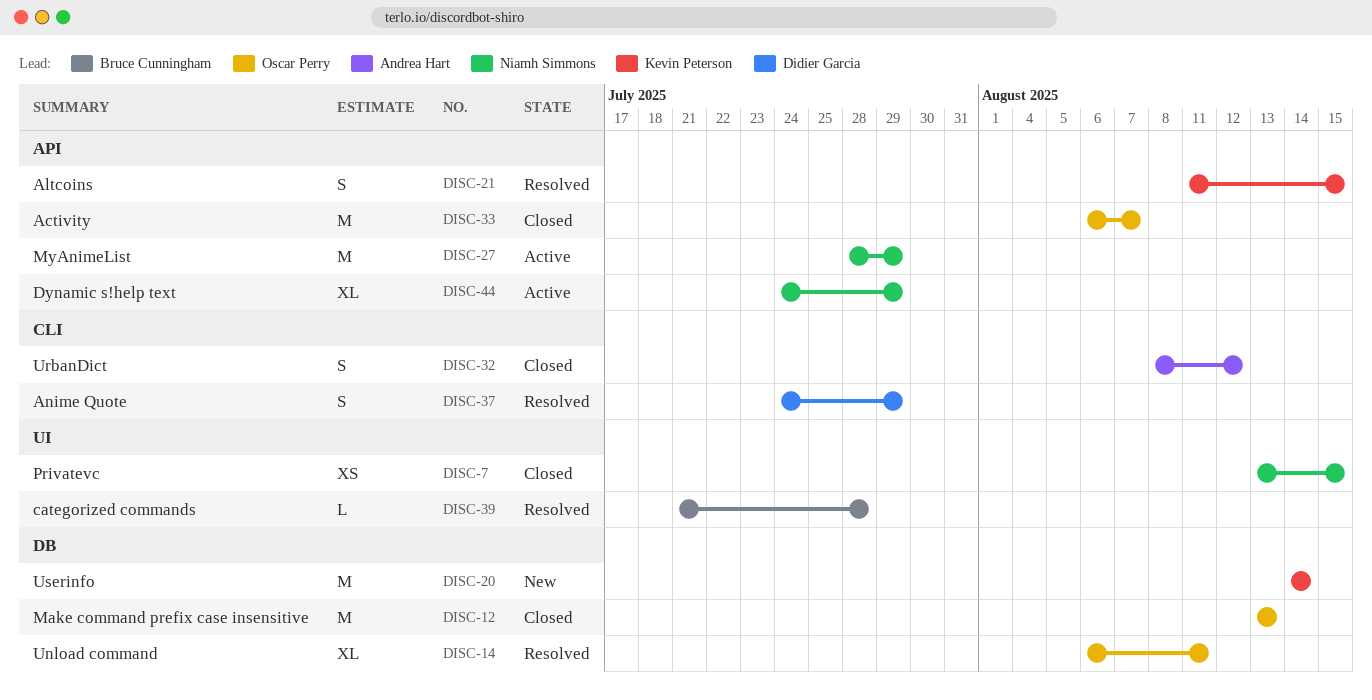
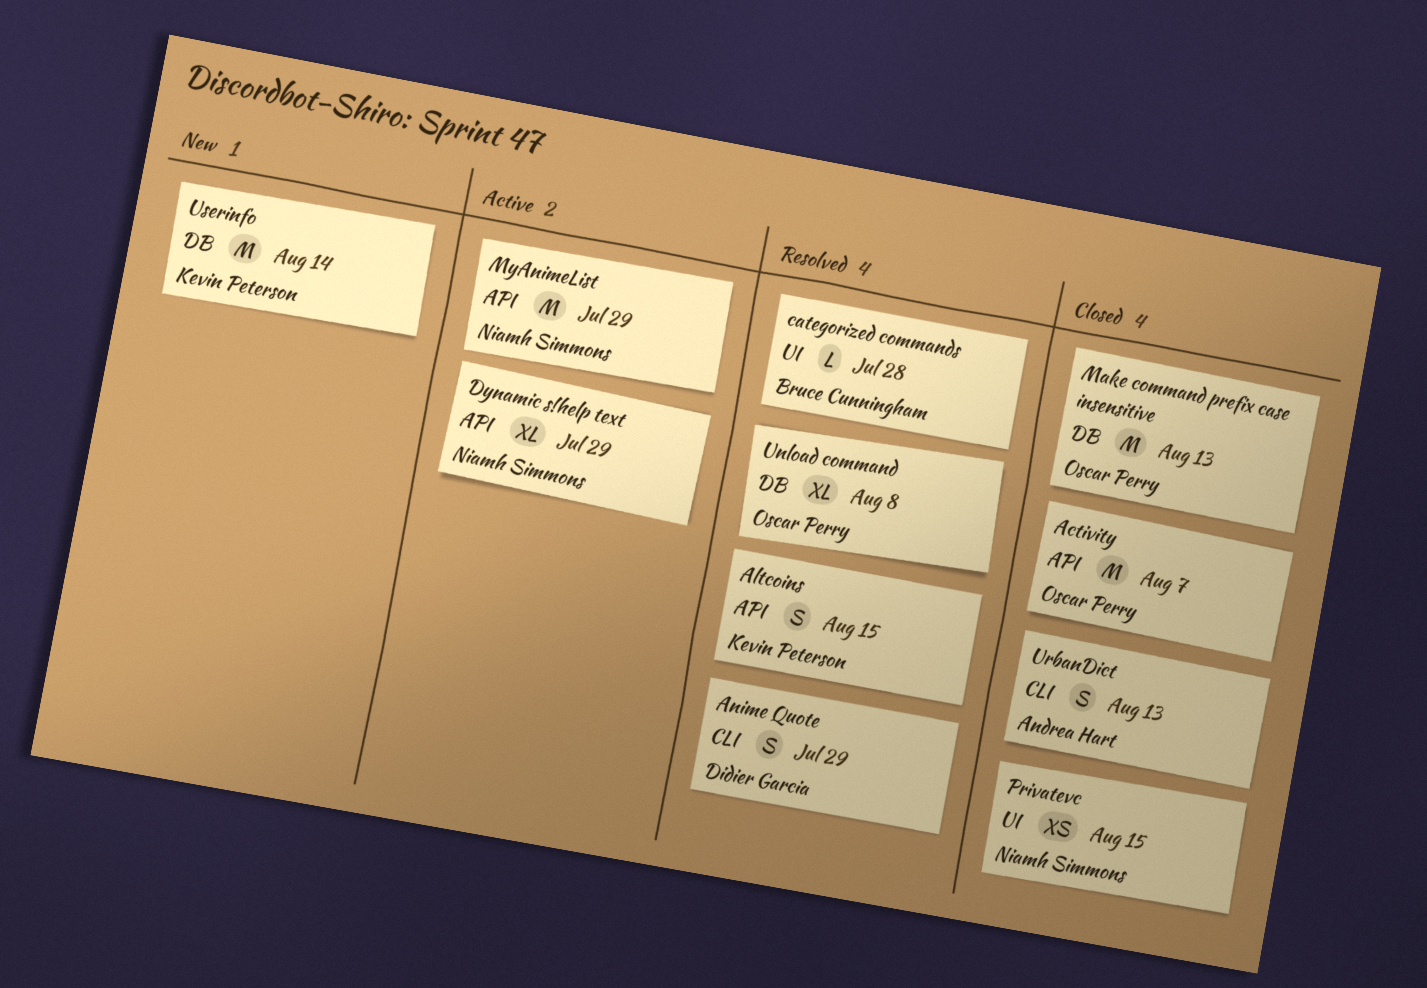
Unload command, due: Aug 11 -> Aug 8
UrbanDict, due: Aug 12 -> Aug 13

